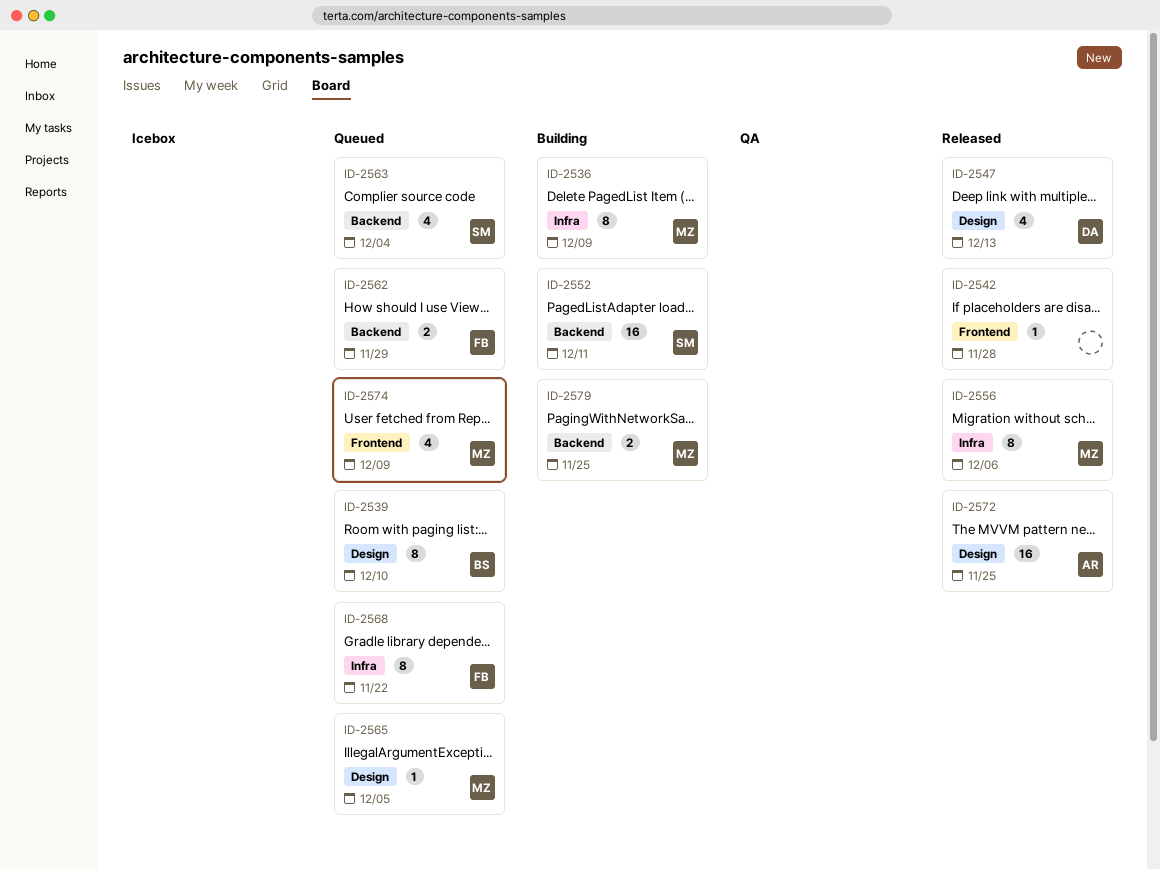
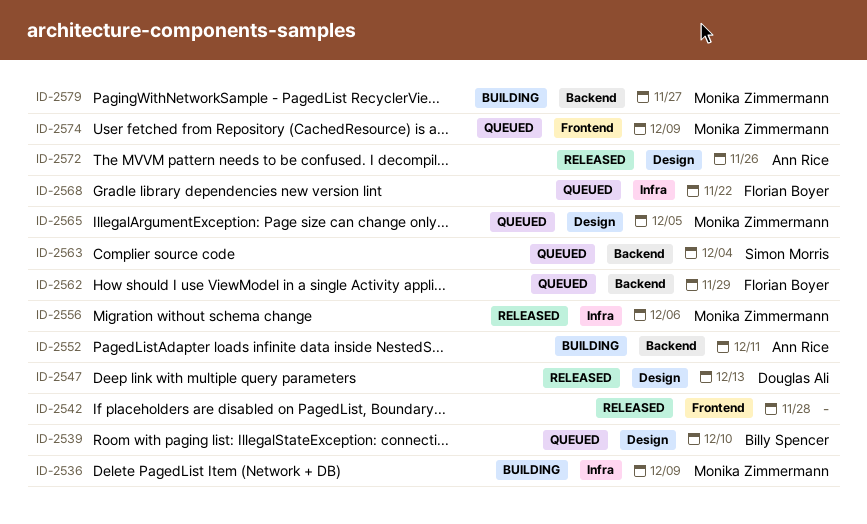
ID-2552, owner: Simon Morris -> Ann Rice
ID-2572, due: Nov 25 -> Nov 26
ID-2579, due: Nov 25 -> Nov 27

